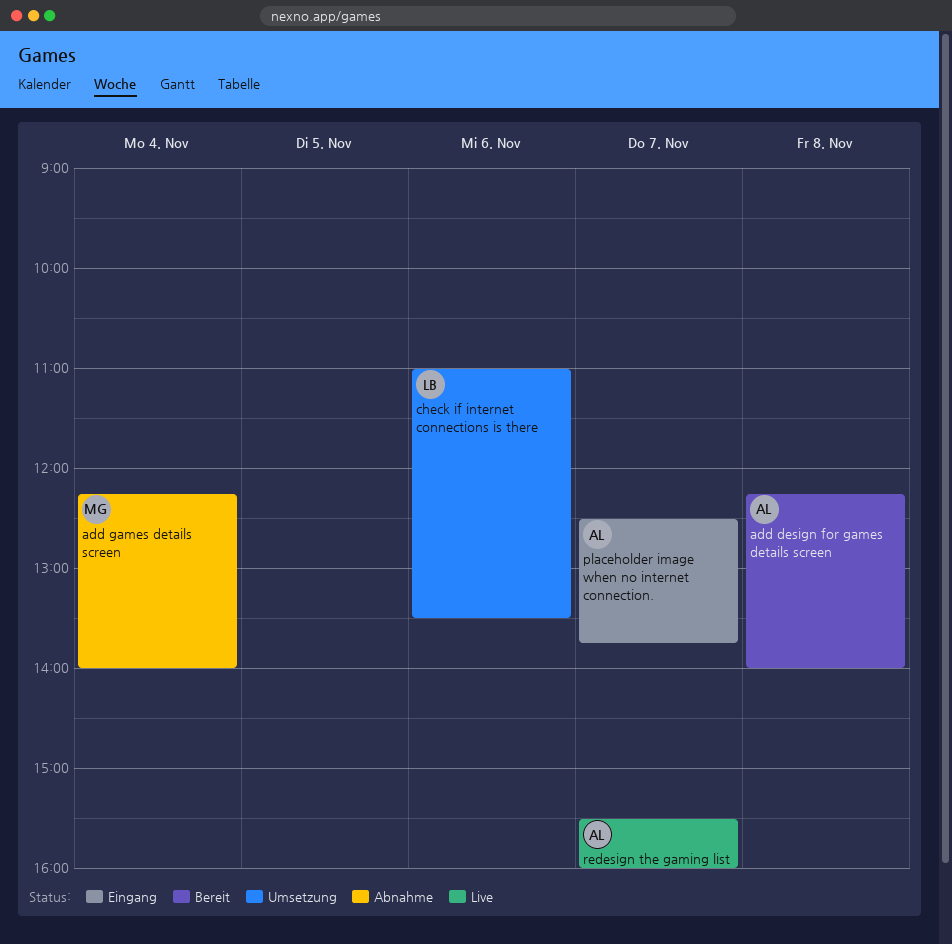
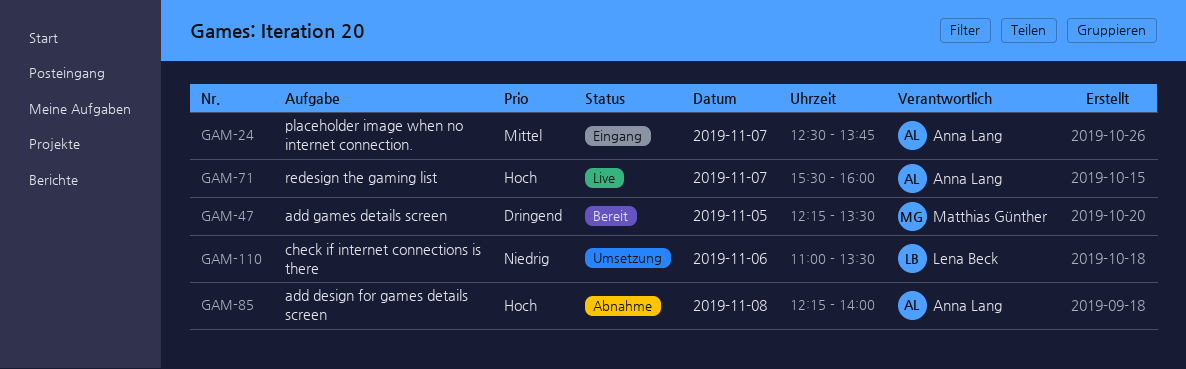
add design for games details screen, status: Bereit -> Abnahme
add games details screen, status: Abnahme -> Bereit
add games details screen, day: Nov 4 -> Nov 5
add games details screen, ends: 14:00 -> 13:30

